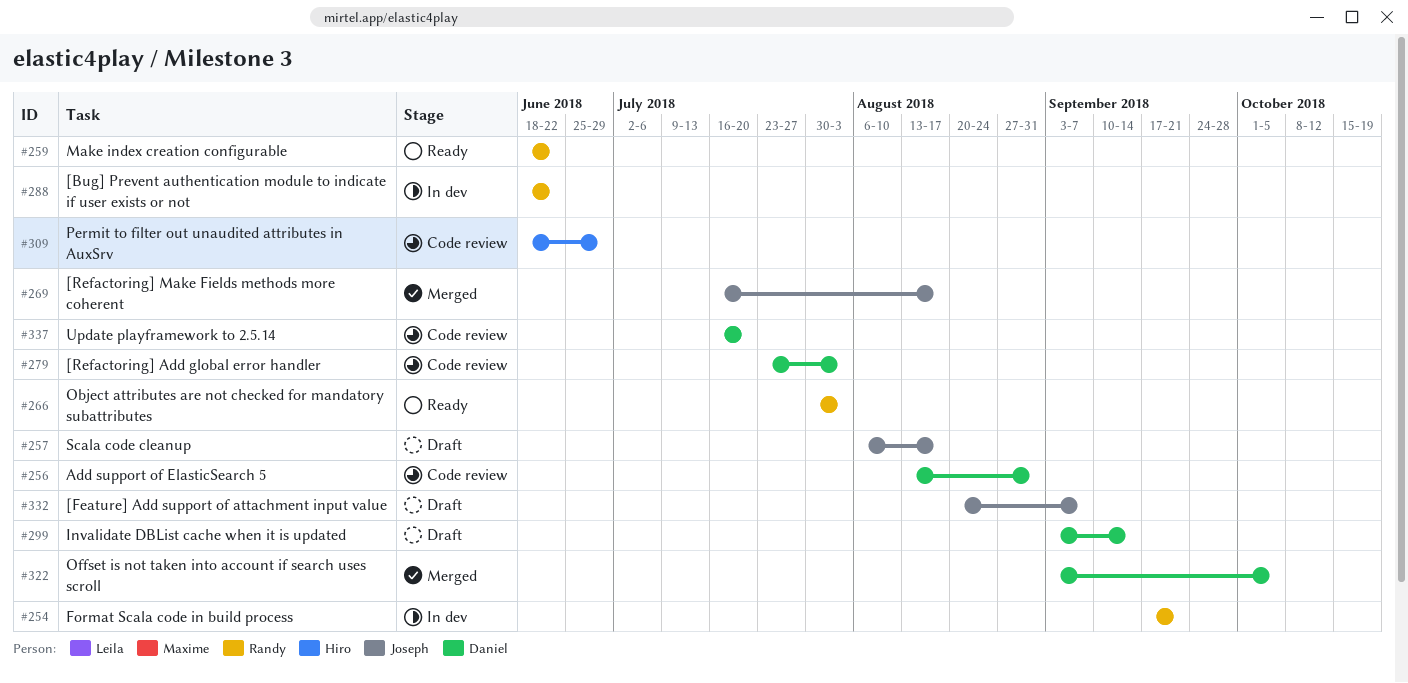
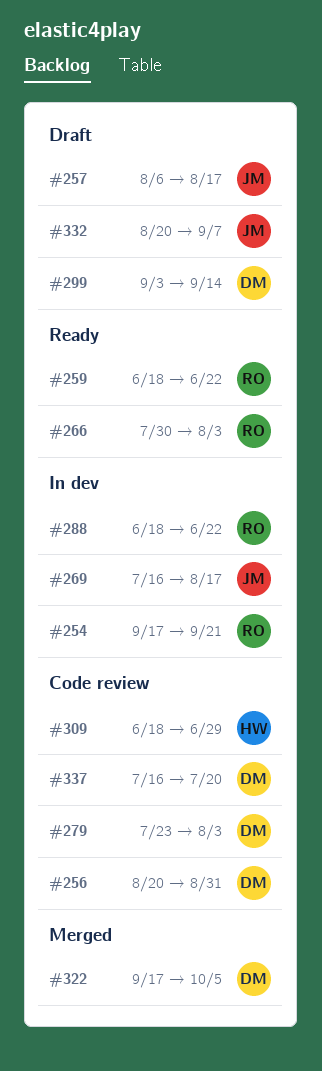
#256, start: Aug 13 -> Aug 20
#269, status: Merged -> In dev
#322, start: Sep 3 -> Sep 17

